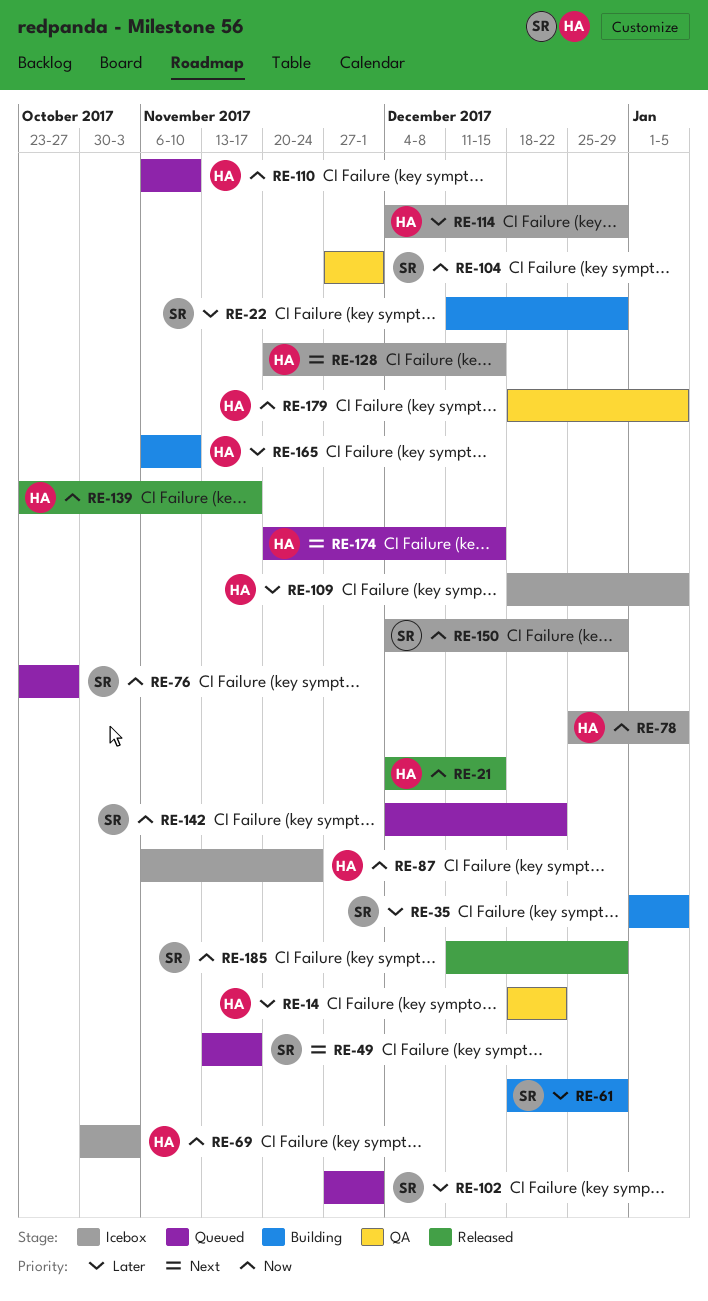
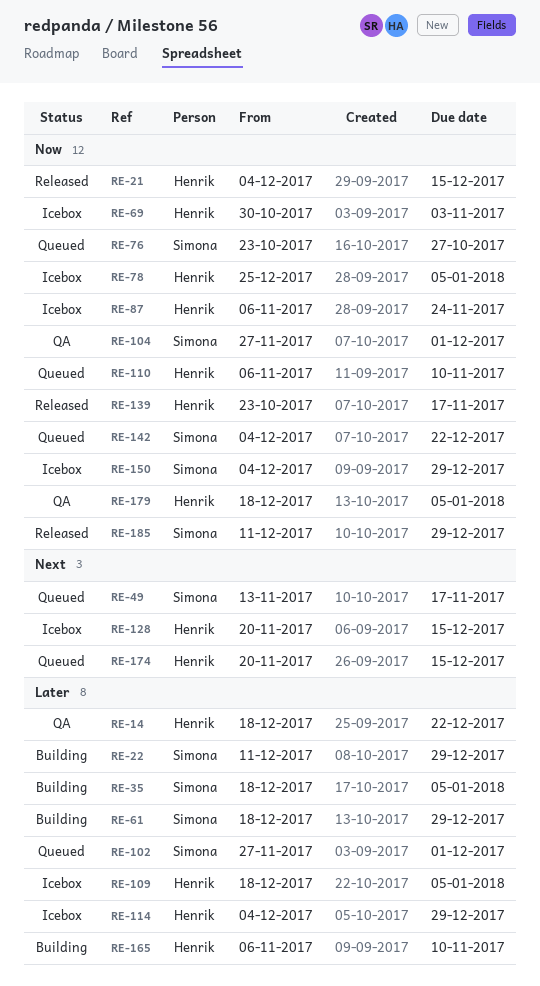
RE-35, start: Jan 1 -> Dec 18

